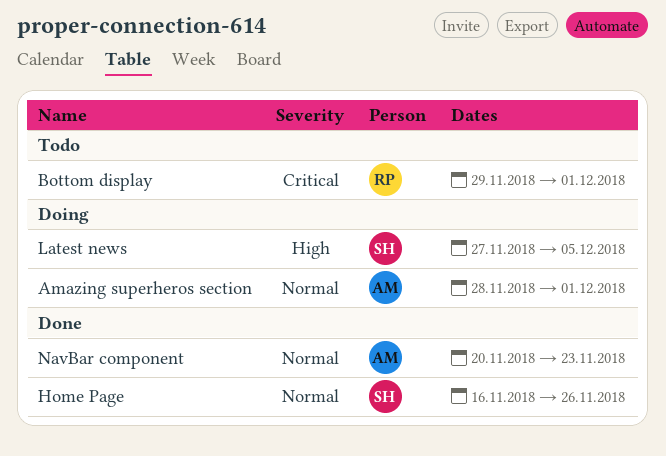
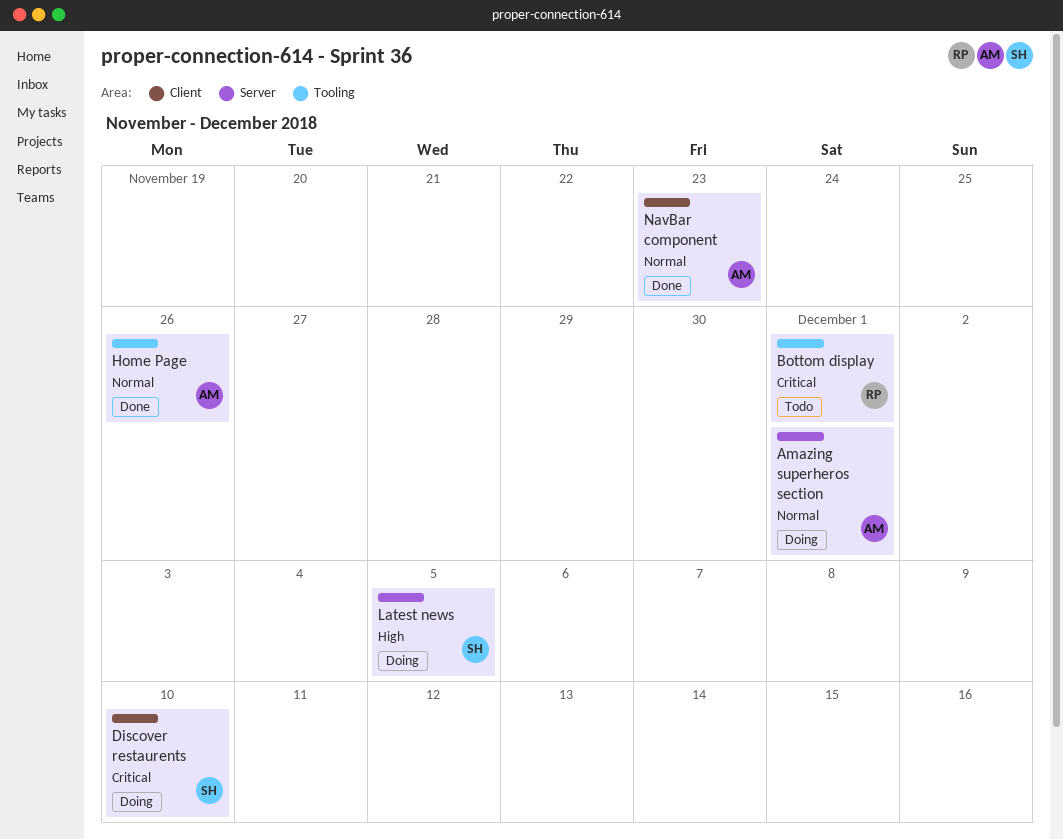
Discover restaurents: none -> present
Home Page, owner: SH -> AM

